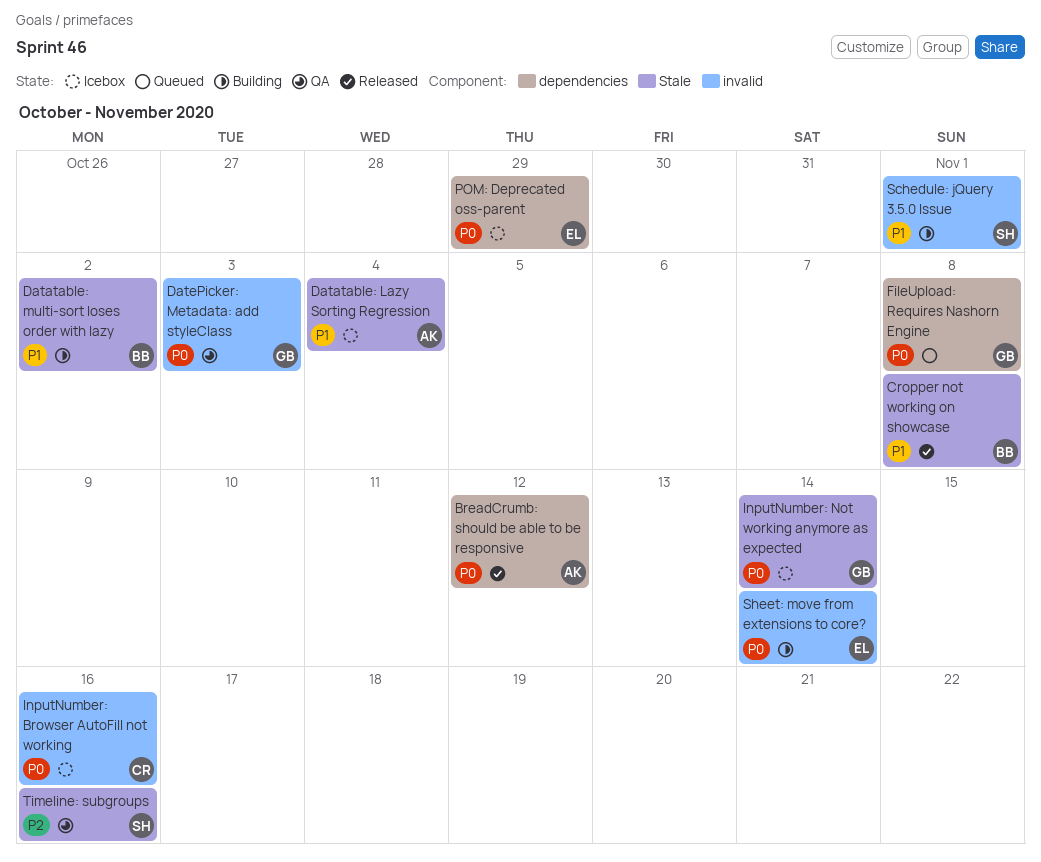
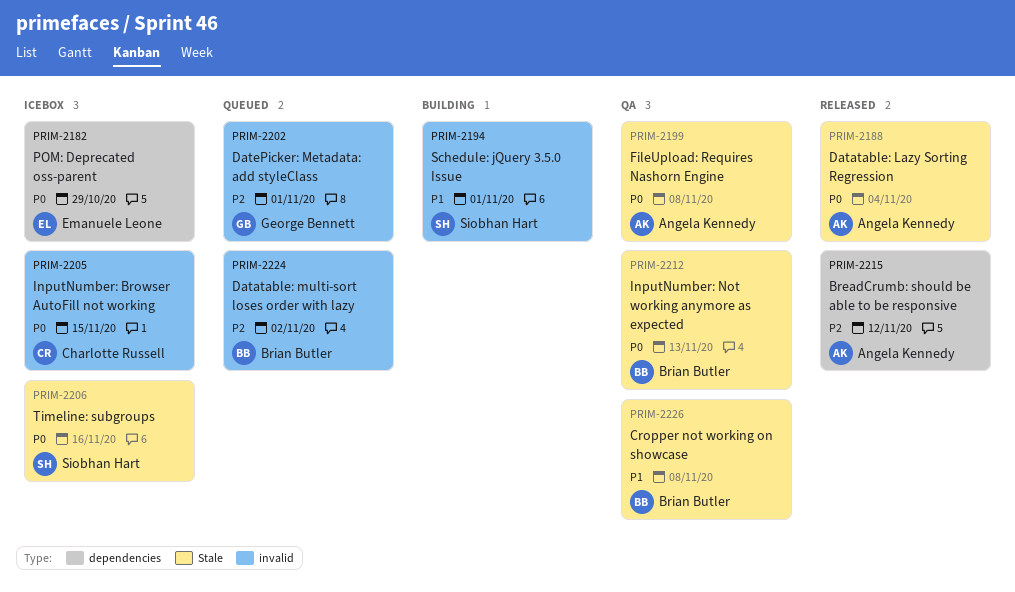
BreadCrumb: should be able to be responsive, priority: P0 -> P2
Cropper not working on showcase, status: Released -> QA
Datatable: Lazy Sorting Regression, status: Icebox -> Released
Datatable: Lazy Sorting Regression, priority: P1 -> P0
Datatable: multi-sort loses order with lazy, status: Building -> Queued
Datatable: multi-sort loses order with lazy, priority: P1 -> P2
Datatable: multi-sort loses order with lazy, label: Stale -> invalid
DatePicker: Metadata: add styleClass, status: QA -> Queued
DatePicker: Metadata: add styleClass, priority: P0 -> P2
DatePicker: Metadata: add styleClass, due: Nov 3 -> Nov 1
FileUpload: Requires Nashorn Engine, status: Queued -> QA
FileUpload: Requires Nashorn Engine, owner: George Bennett -> Angela Kennedy
FileUpload: Requires Nashorn Engine, label: dependencies -> Stale
InputNumber: Browser AutoFill not working, due: Nov 16 -> Nov 15
InputNumber: Not working anymore as expected, status: Icebox -> QA
InputNumber: Not working anymore as expected, owner: George Bennett -> Brian Butler
InputNumber: Not working anymore as expected, due: Nov 14 -> Nov 13
Sheet: move from extensions to core?: present -> none
Timeline: subgroups, status: QA -> Icebox
Timeline: subgroups, priority: P2 -> P0

